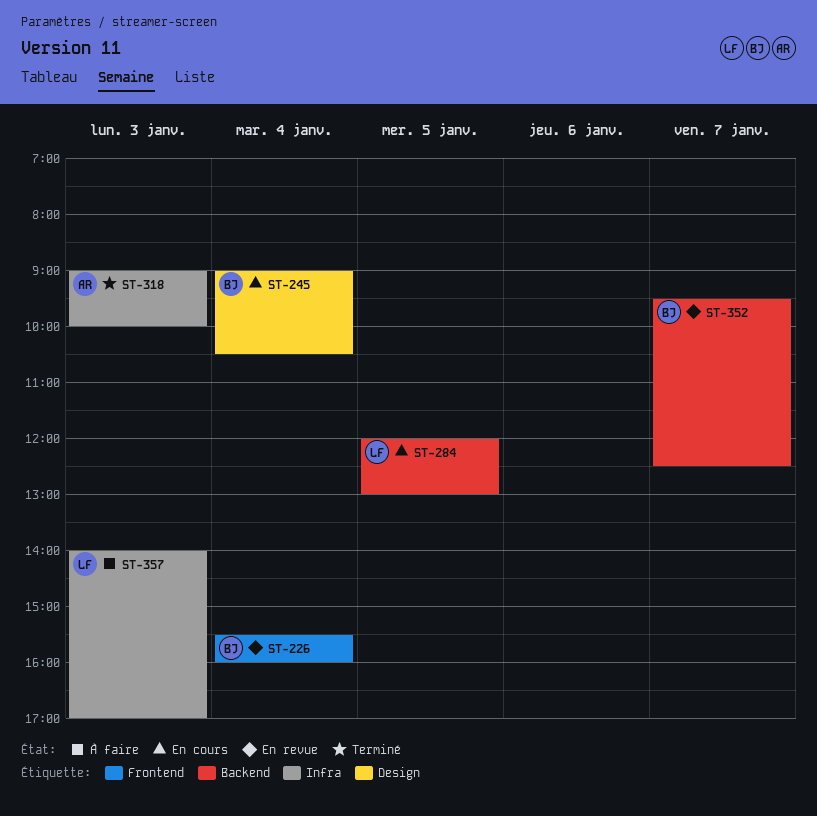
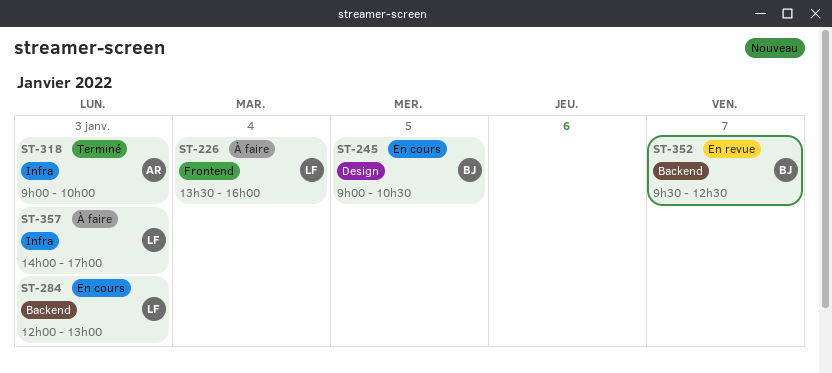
ST-226, status: En revue -> À faire
ST-226, owner: BJ -> LF
ST-226, begins: 15:30 -> 13:30
ST-245, day: Jan 4 -> Jan 5
ST-284, day: Jan 5 -> Jan 3

